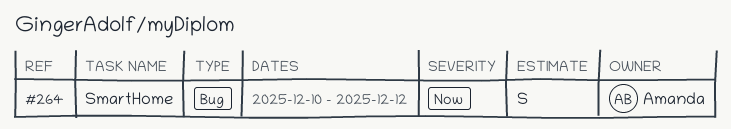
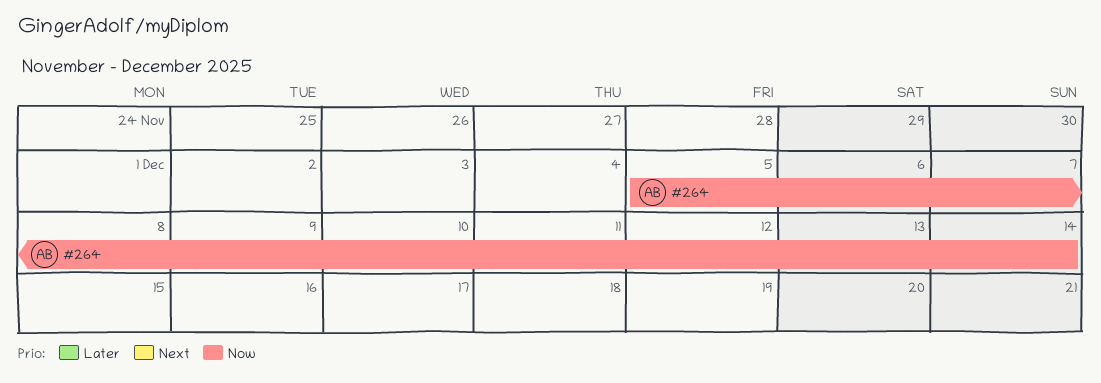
#264, start: Dec 10 -> Dec 5
#264, due: Dec 12 -> Dec 14

